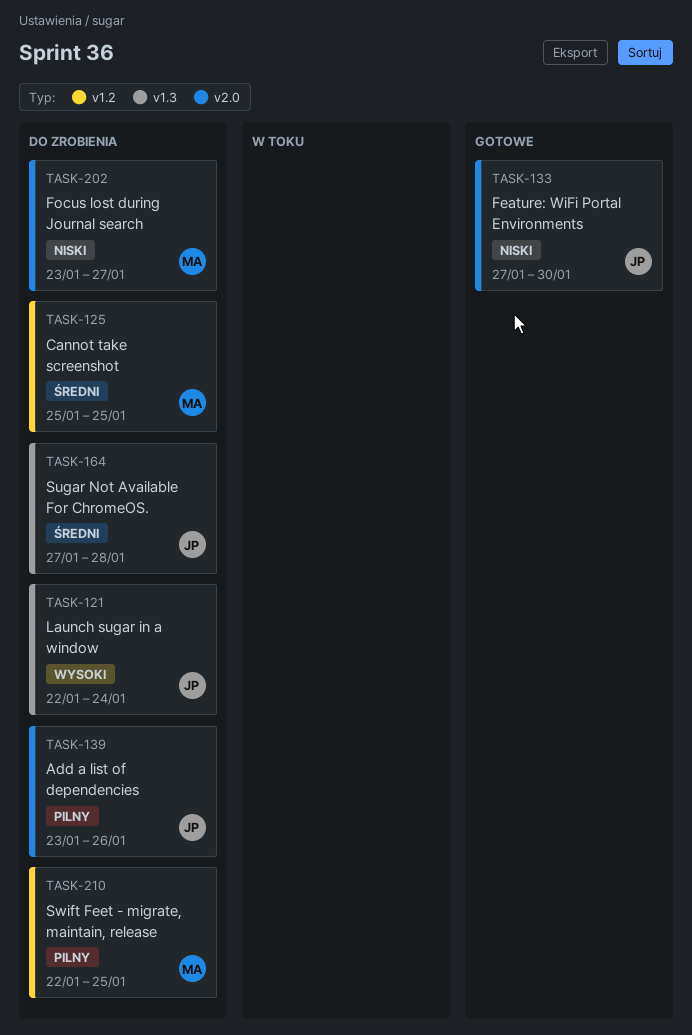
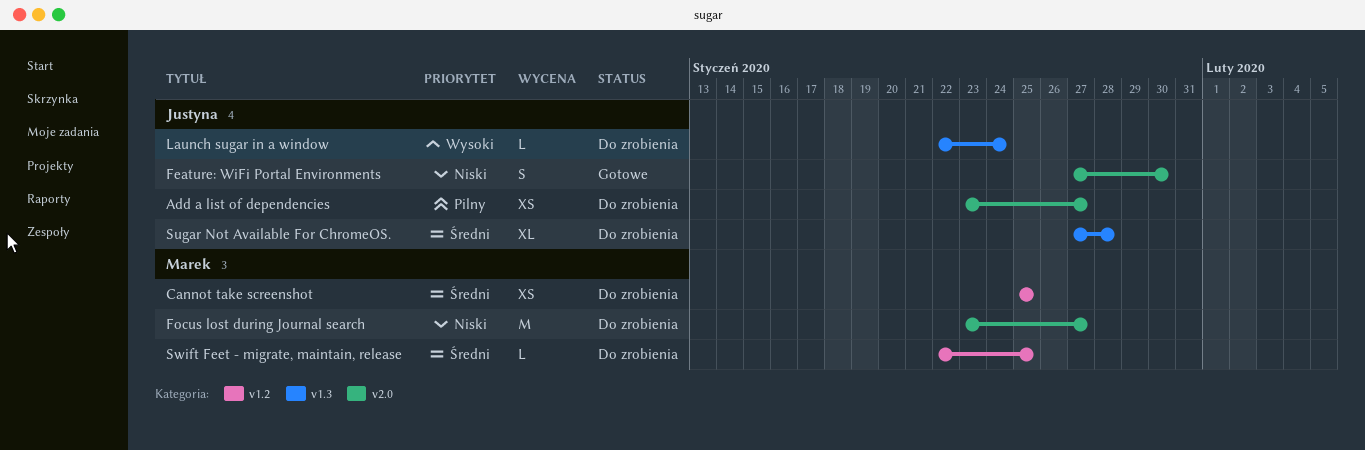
Add a list of dependencies, due: Jan 26 -> Jan 27
Swift Feet - migrate, maintain, release, priority: Pilny -> Średni

